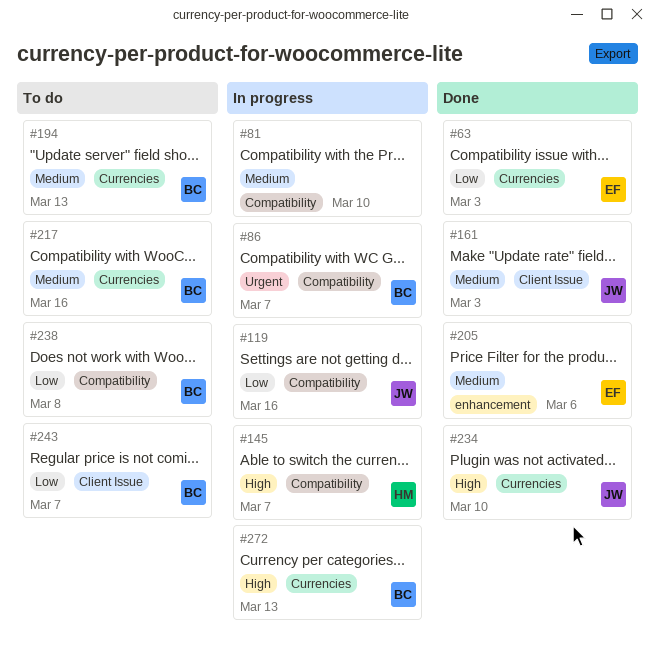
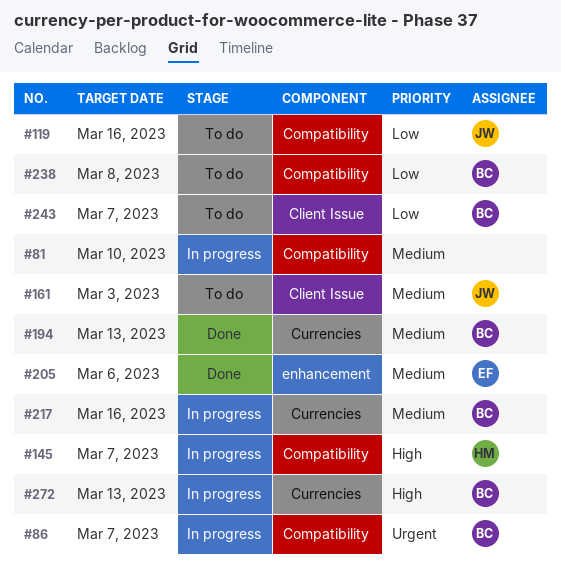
#63: present -> none
#119, status: In progress -> To do
#161, status: Done -> To do
#194, status: To do -> Done
#217, status: To do -> In progress
#234: present -> none

